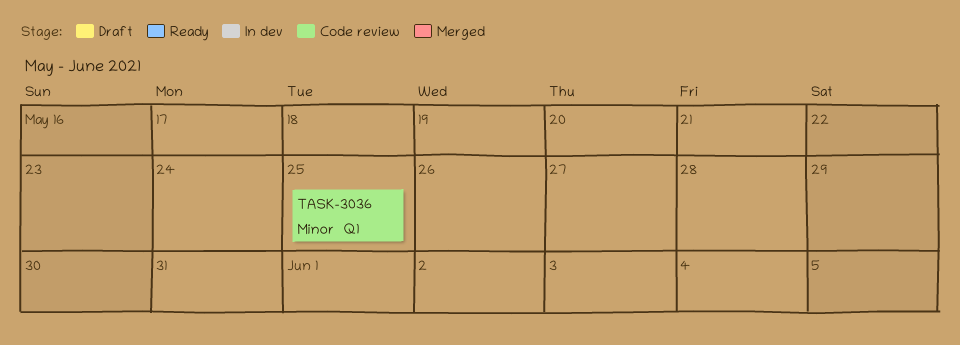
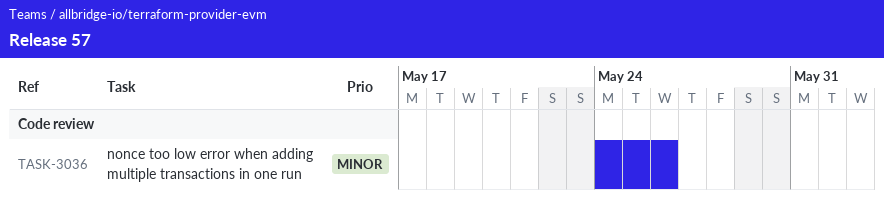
TASK-3036, due: May 25 -> May 26

